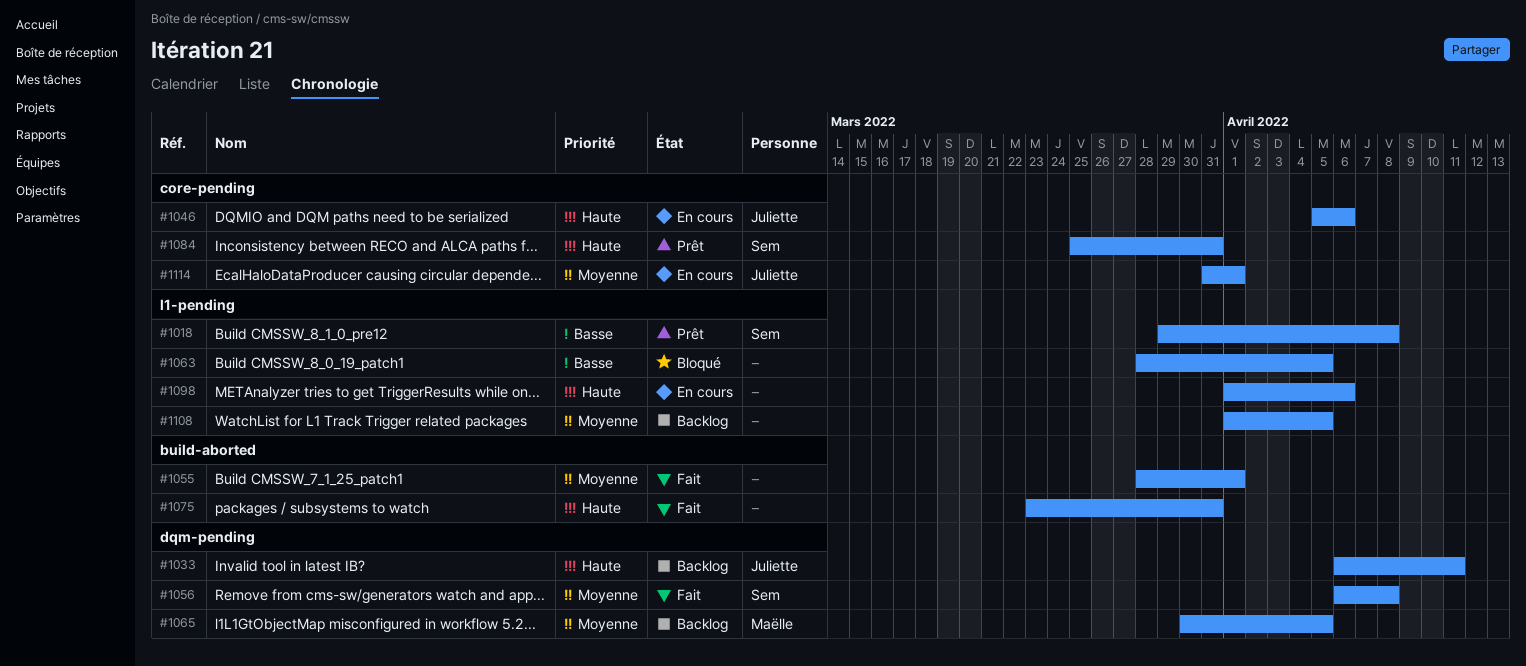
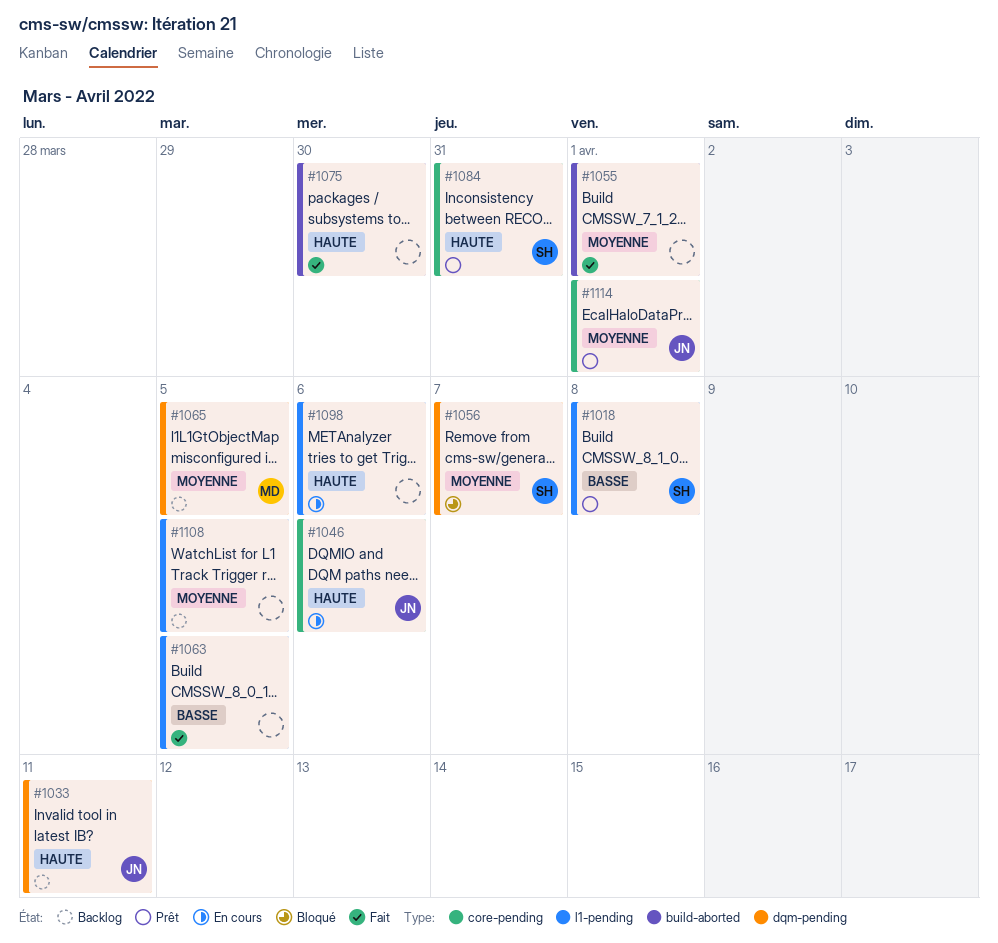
#1056, status: Fait -> Bloqué
#1056, due: Apr 8 -> Apr 7
#1063, status: Bloqué -> Fait
#1075, due: Mar 31 -> Mar 30
#1114, status: En cours -> Prêt

